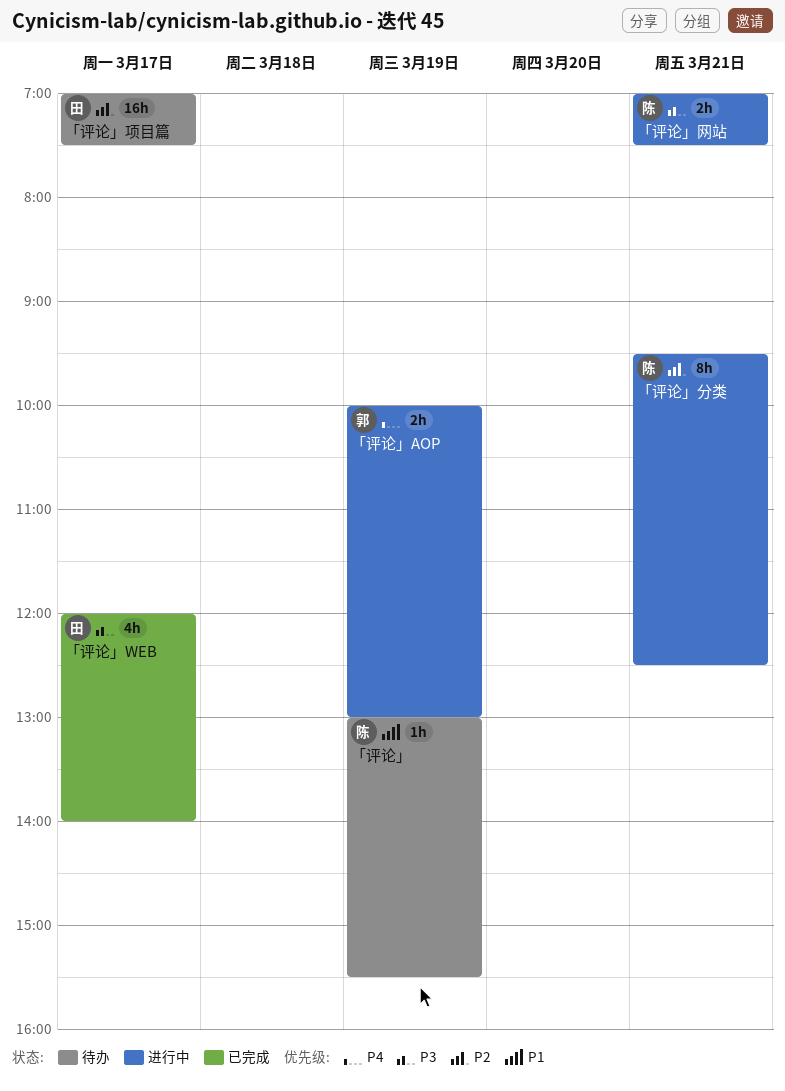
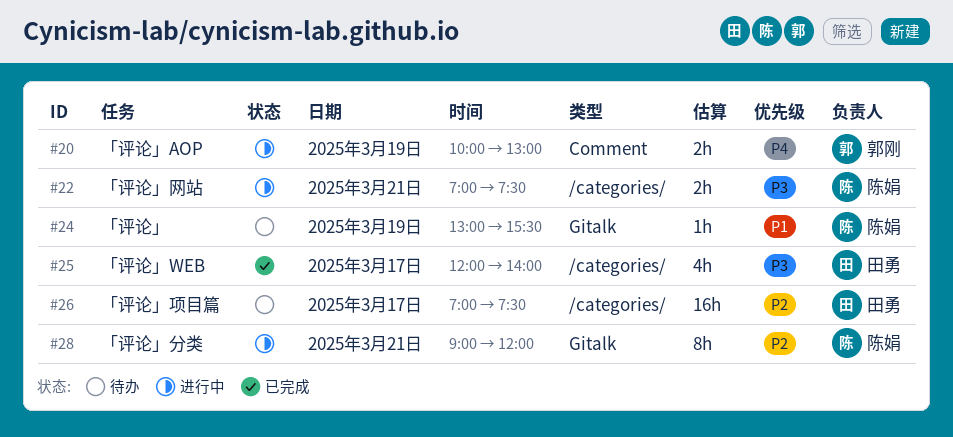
「评论」分类, begins: 09:30 -> 09:00
「评论」分类, ends: 12:30 -> 12:00

